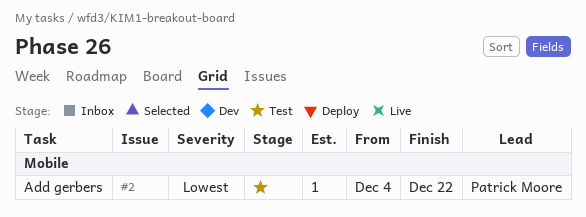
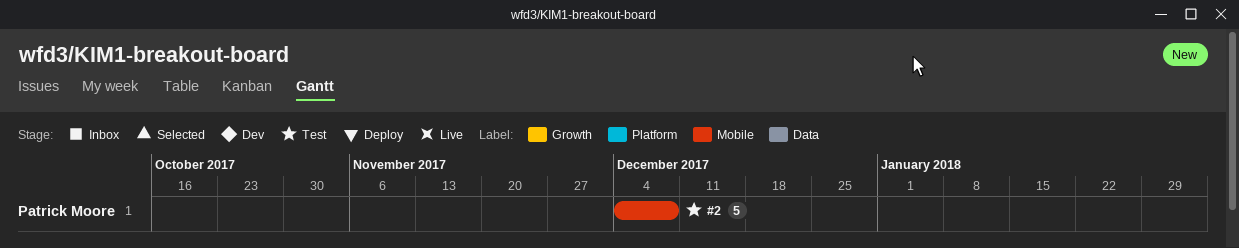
#2, estimate: 1 -> 5
#2, due: Dec 22 -> Dec 8

